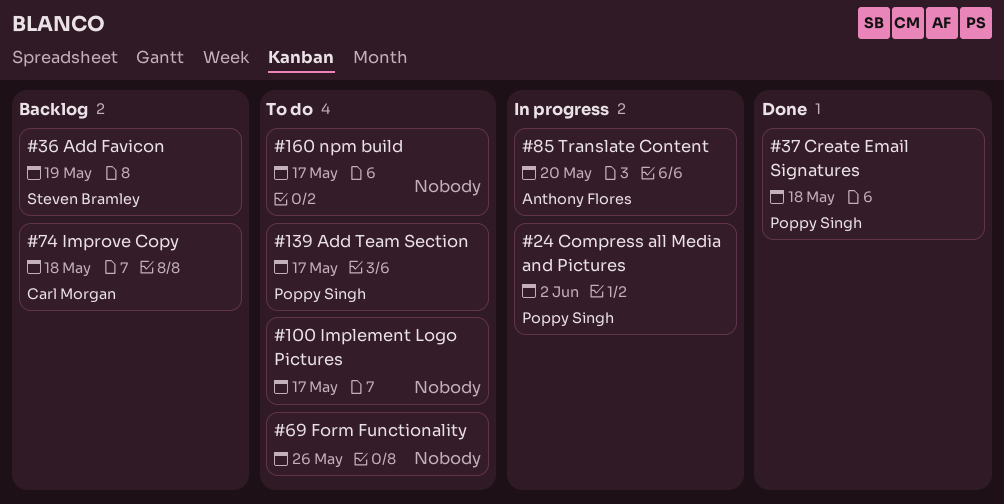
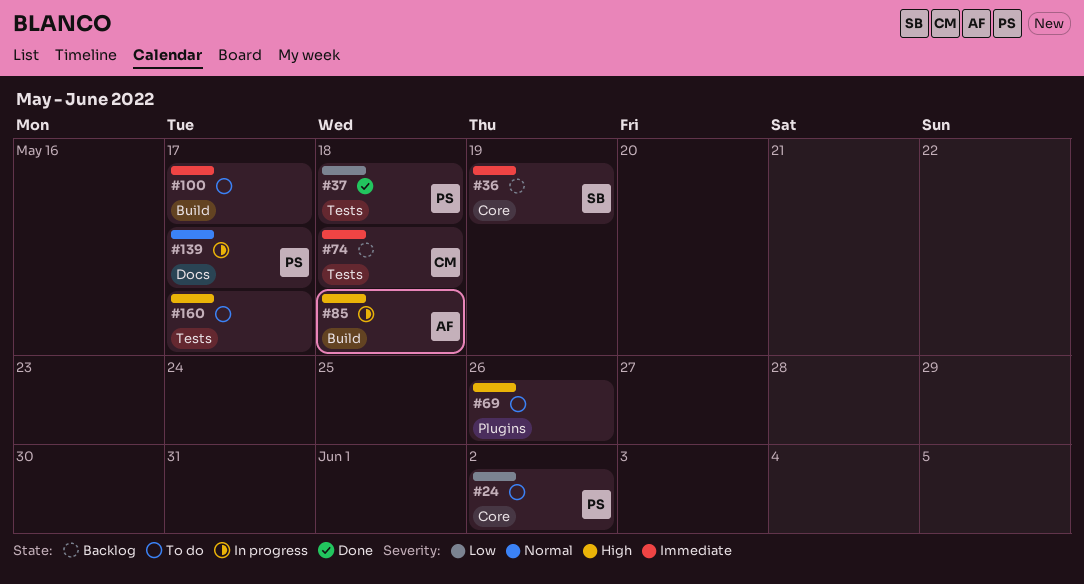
#24, status: In progress -> To do
#85, due: May 20 -> May 18
#139, status: To do -> In progress

